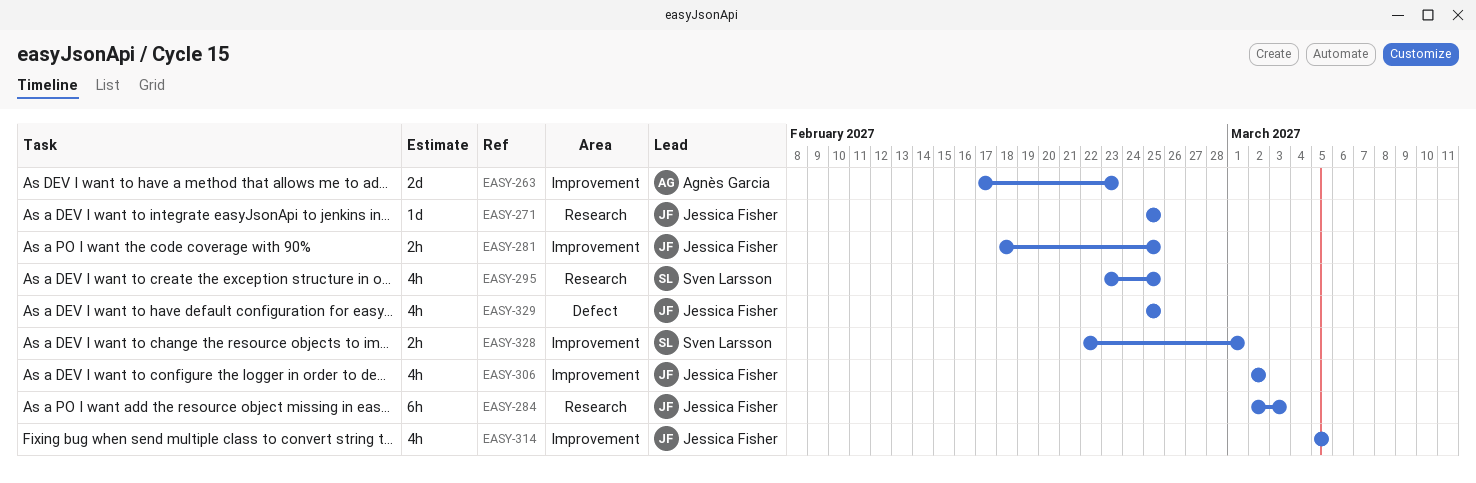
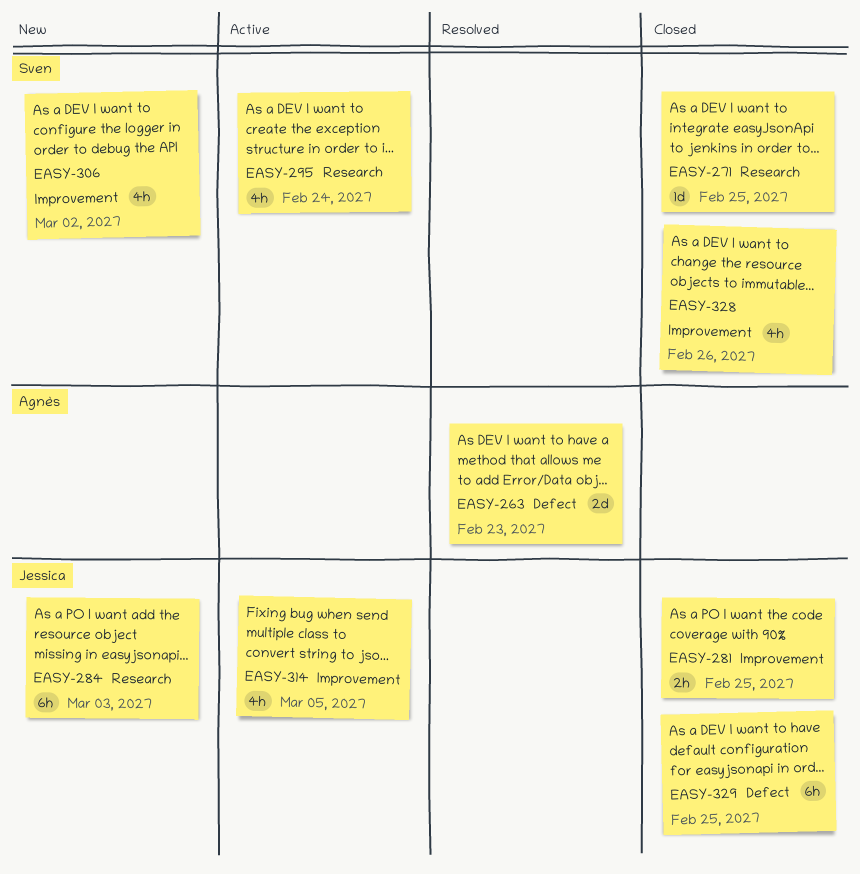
EASY-263, label: Improvement -> Defect
EASY-271, owner: Jessica Fisher -> Sven Larsson
EASY-295, due: Feb 25 -> Feb 24
EASY-306, owner: Jessica Fisher -> Sven Larsson
EASY-328, estimate: 2h -> 4h
EASY-328, due: Mar 1 -> Feb 26
EASY-329, estimate: 4h -> 6h

